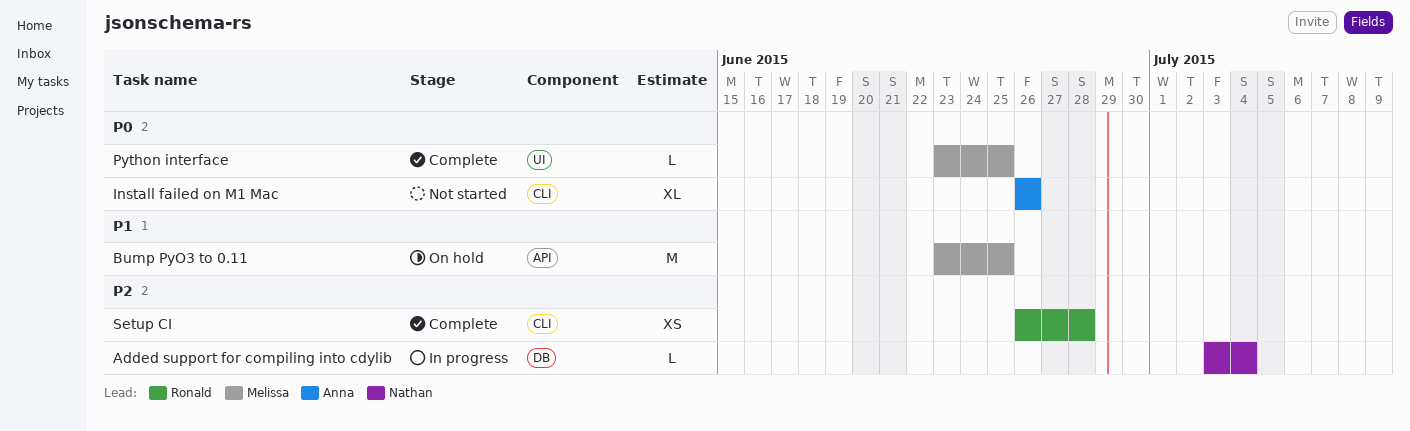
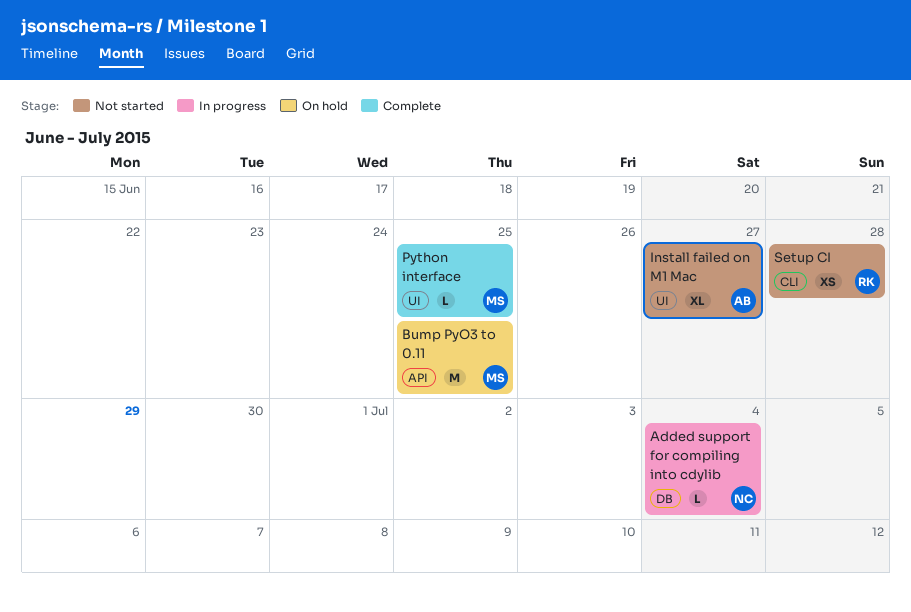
Install failed on M1 Mac, label: CLI -> UI
Install failed on M1 Mac, due: Jun 26 -> Jun 27
Setup CI, status: Complete -> Not started

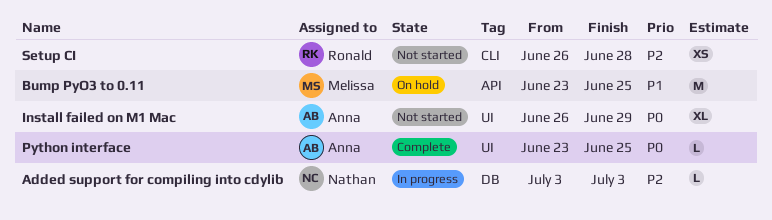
Added support for compiling into cdylib, due: Jul 4 -> Jul 3
Install failed on M1 Mac, due: Jun 27 -> Jun 29
Python interface, owner: Melissa -> Anna

